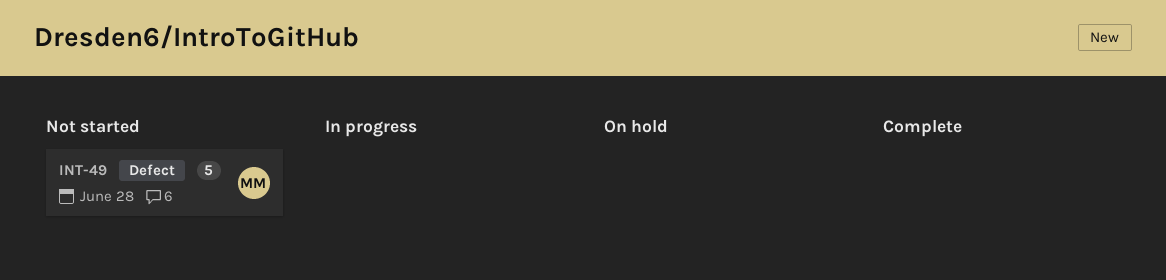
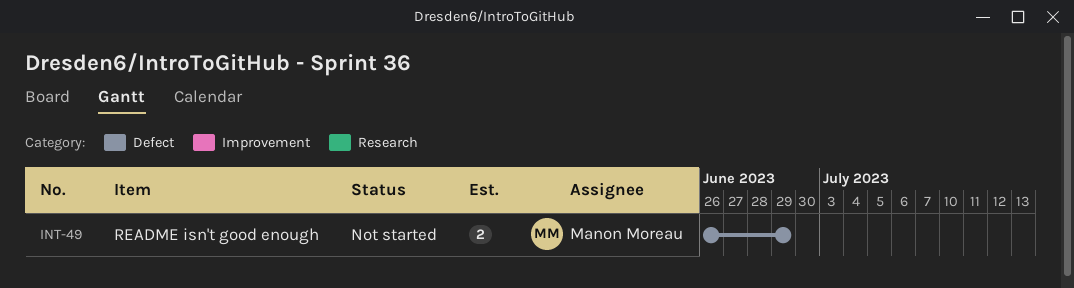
INT-49, estimate: 5 -> 2
INT-49, due: Jun 28 -> Jun 29

